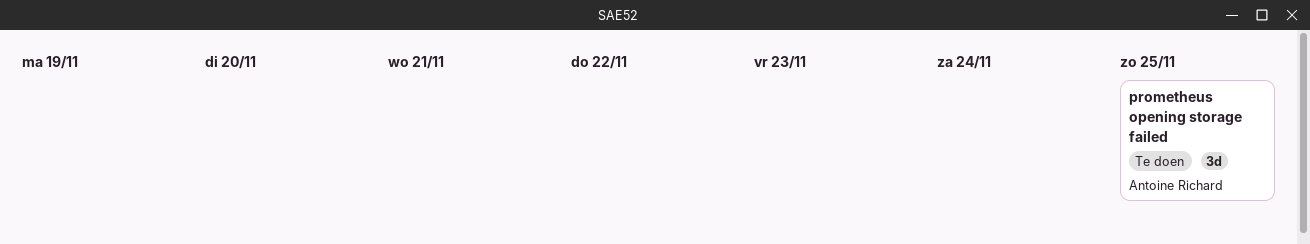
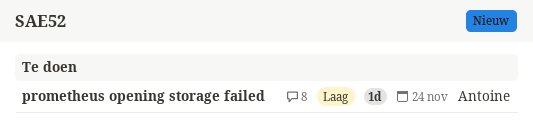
prometheus opening storage failed, estimate: 3d -> 1d
prometheus opening storage failed, due: Nov 25 -> Nov 24

